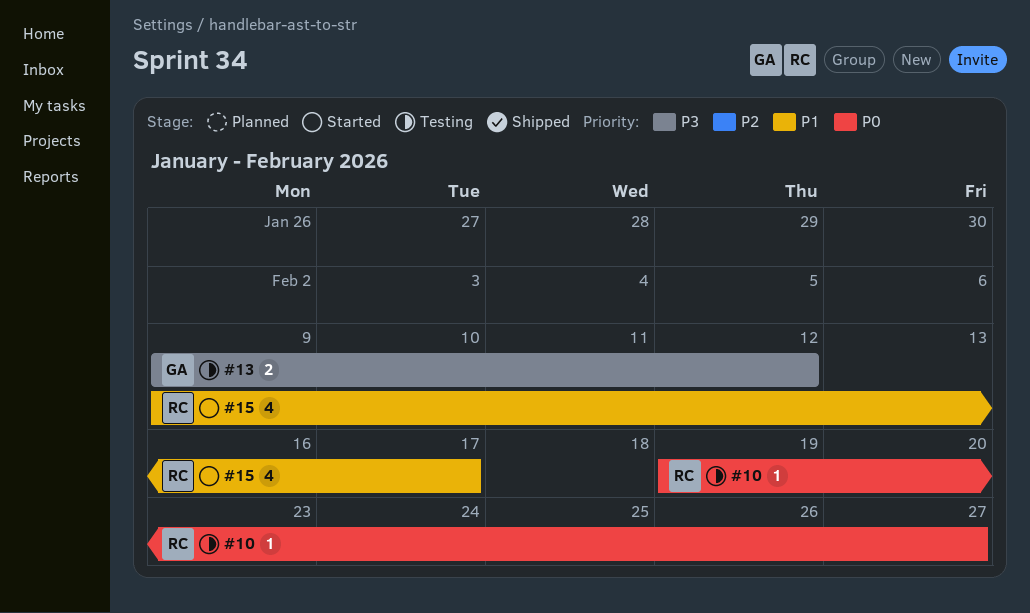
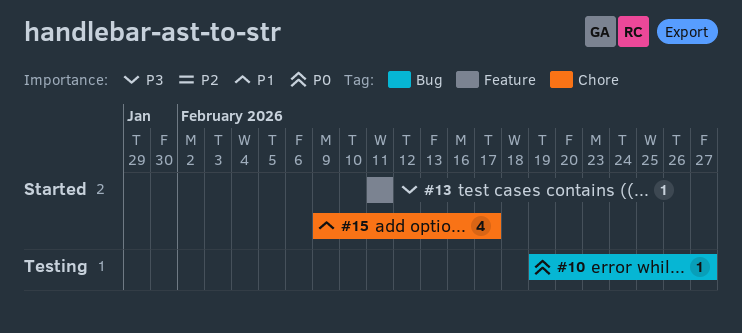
#13, status: Testing -> Started
#13, estimate: 2 -> 1
#13, start: Feb 9 -> Feb 11
#13, due: Feb 12 -> Feb 11

